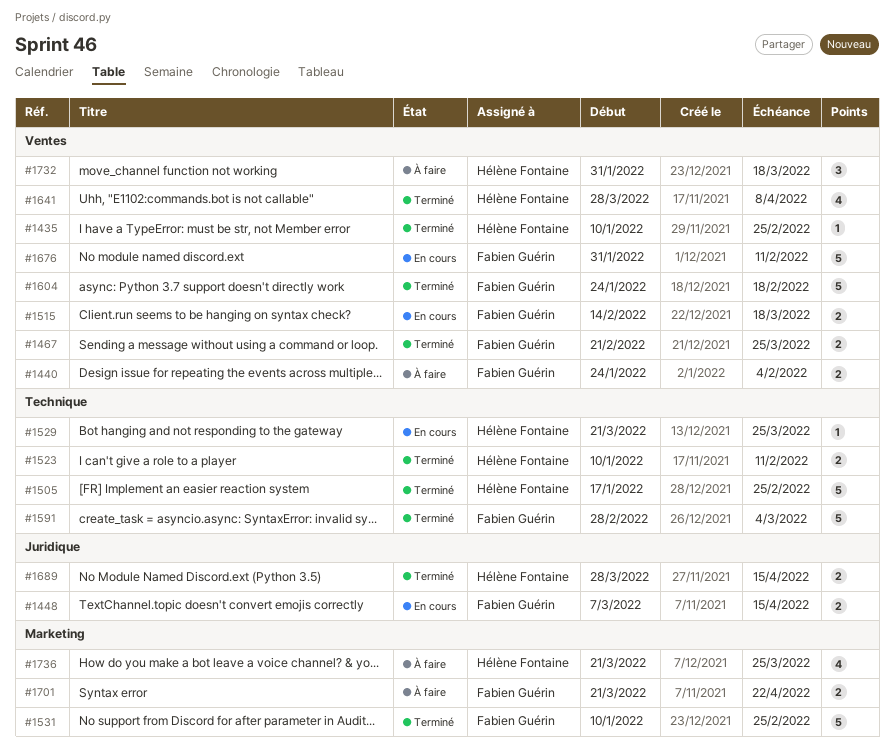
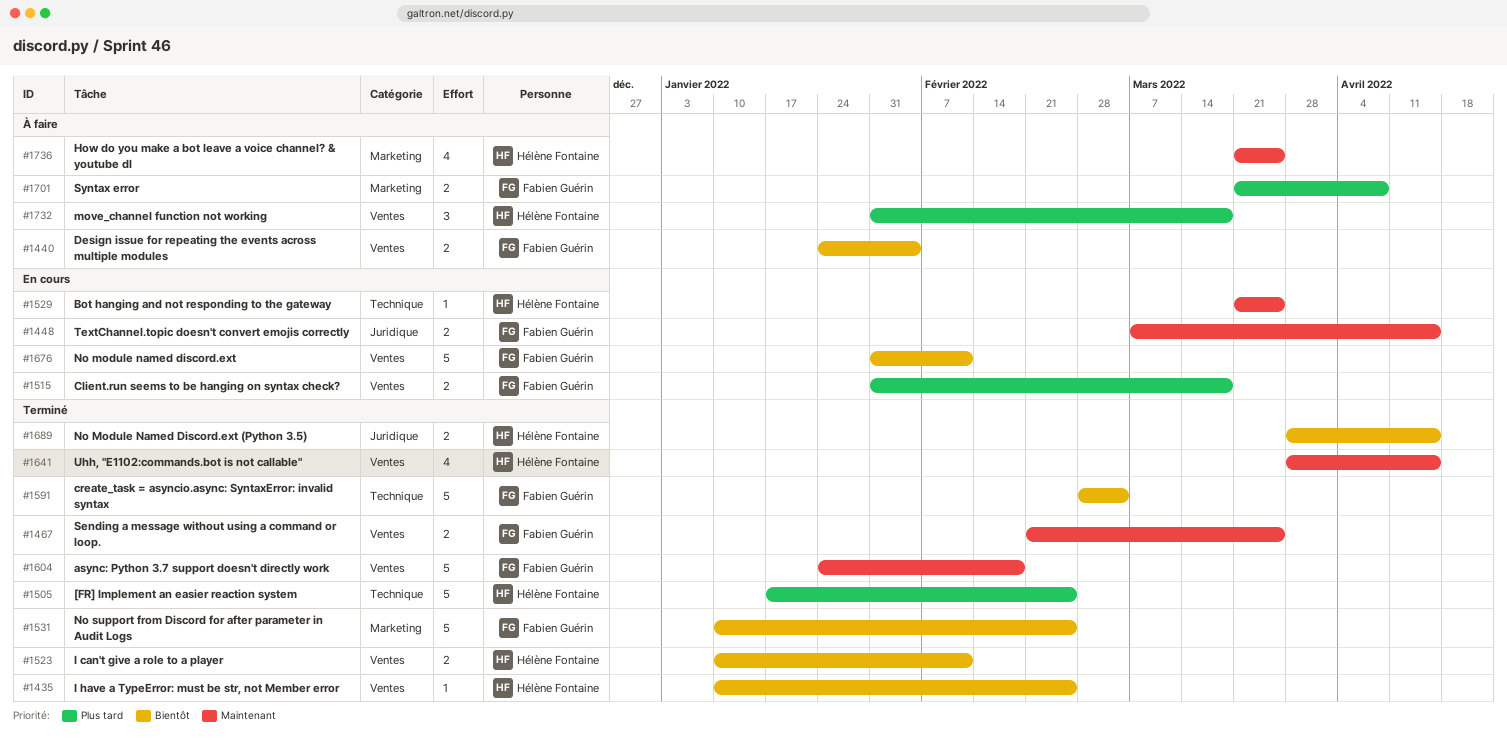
#1515, start: Feb 14 -> Jan 31
#1523, label: Technique -> Ventes
#1641, due: Apr 8 -> Apr 15
#1701, due: Apr 22 -> Apr 8

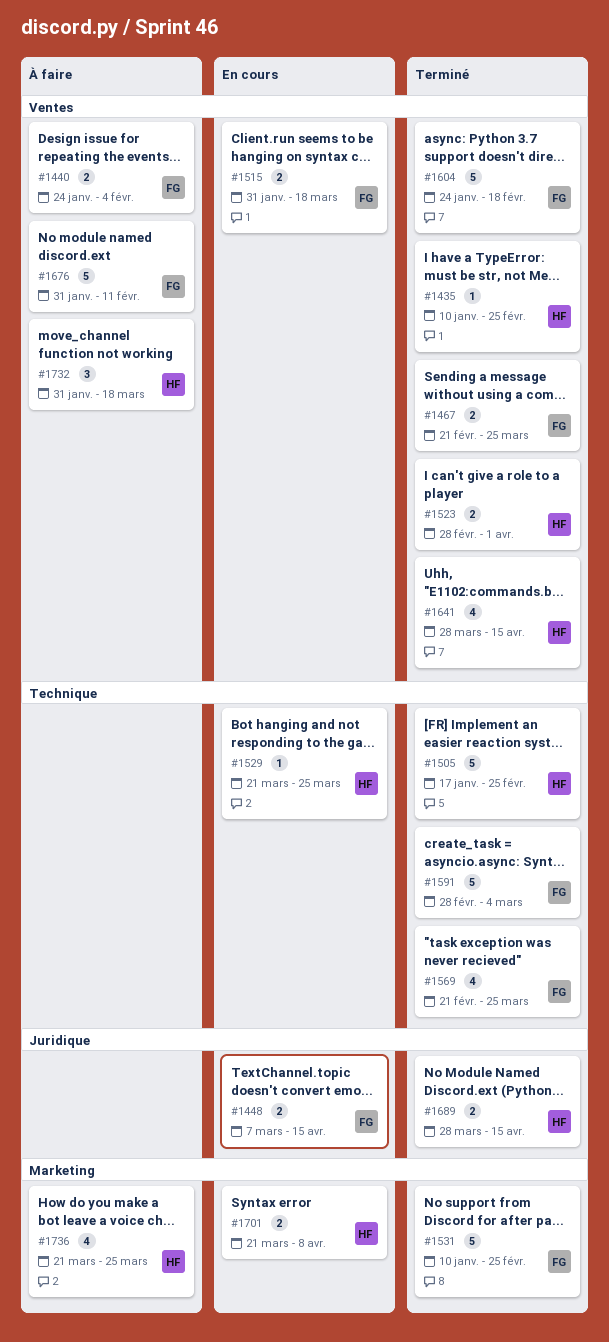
#1523, start: Jan 10 -> Feb 28
#1523, due: Feb 11 -> Apr 1
#1569: none -> present
#1676, status: En cours -> À faire
#1701, status: À faire -> En cours
#1701, owner: Fabien Guérin -> Hélène Fontaine

